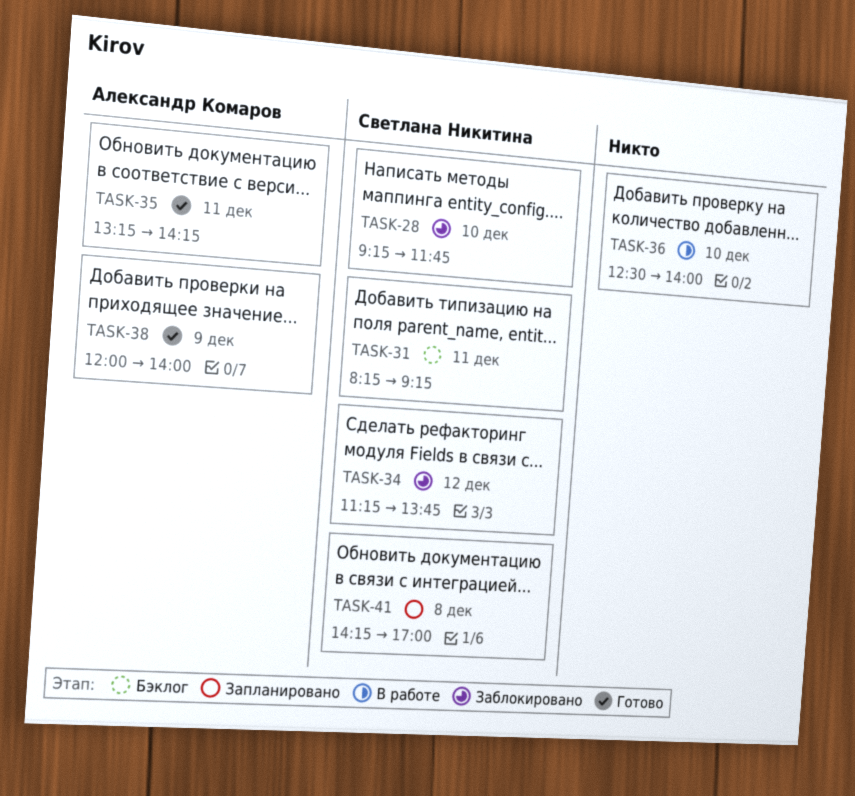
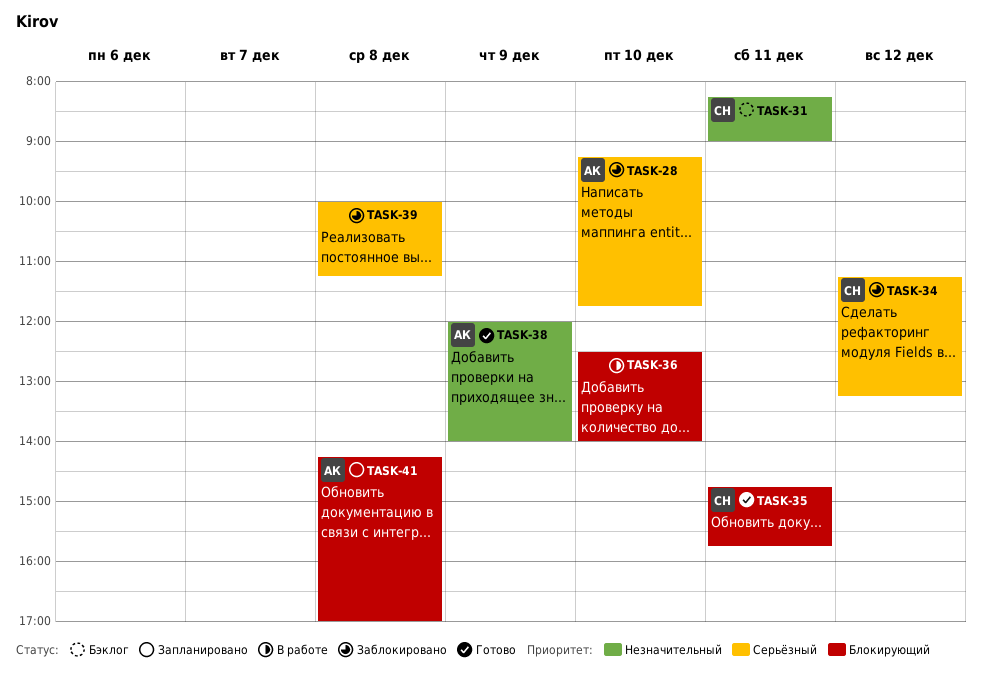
TASK-28, owner: Светлана Никитина -> Александр Комаров
TASK-31, ends: 09:15 -> 09:00
TASK-34, ends: 13:45 -> 13:15
TASK-35, owner: Александр Комаров -> Светлана Никитина
TASK-35, begins: 13:15 -> 14:45
TASK-35, ends: 14:15 -> 15:45
TASK-39: none -> present
TASK-41, owner: Светлана Никитина -> Александр Комаров

